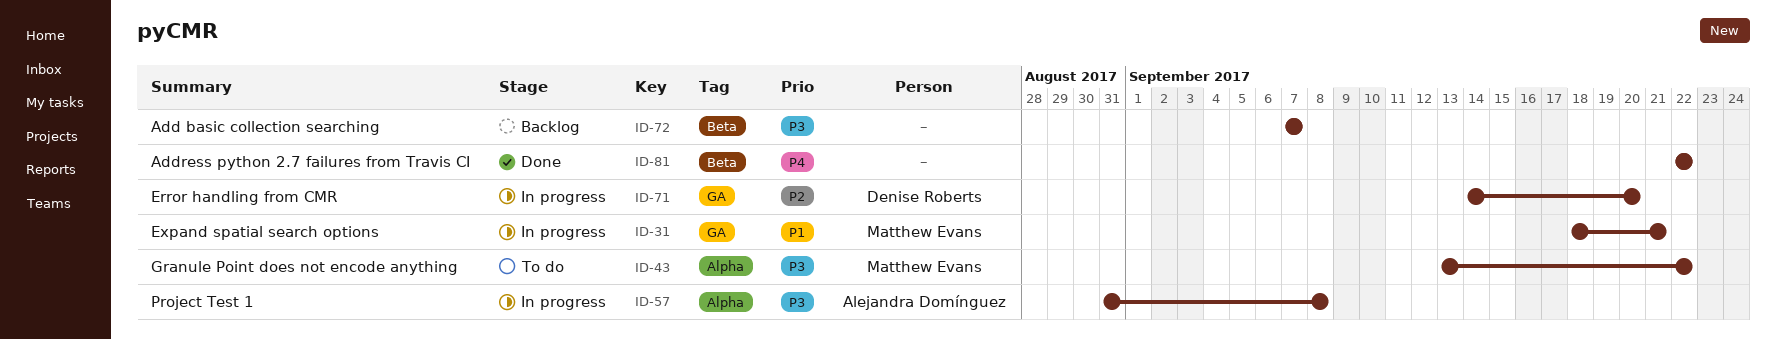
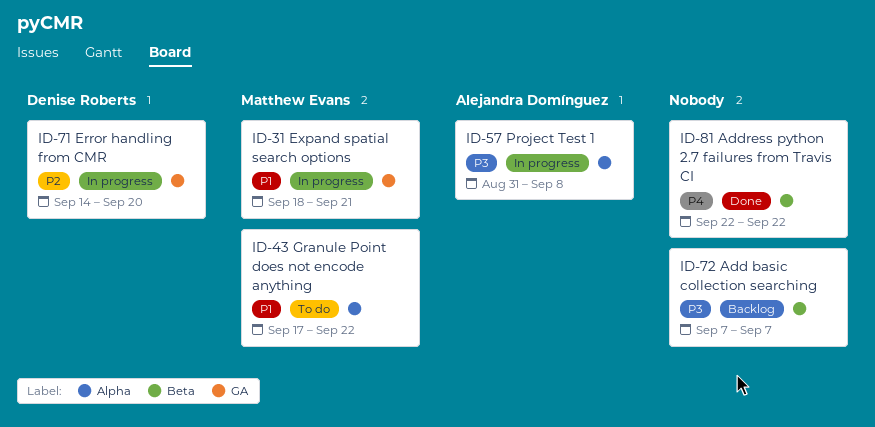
ID-43, priority: P3 -> P1
ID-43, start: Sep 13 -> Sep 17

